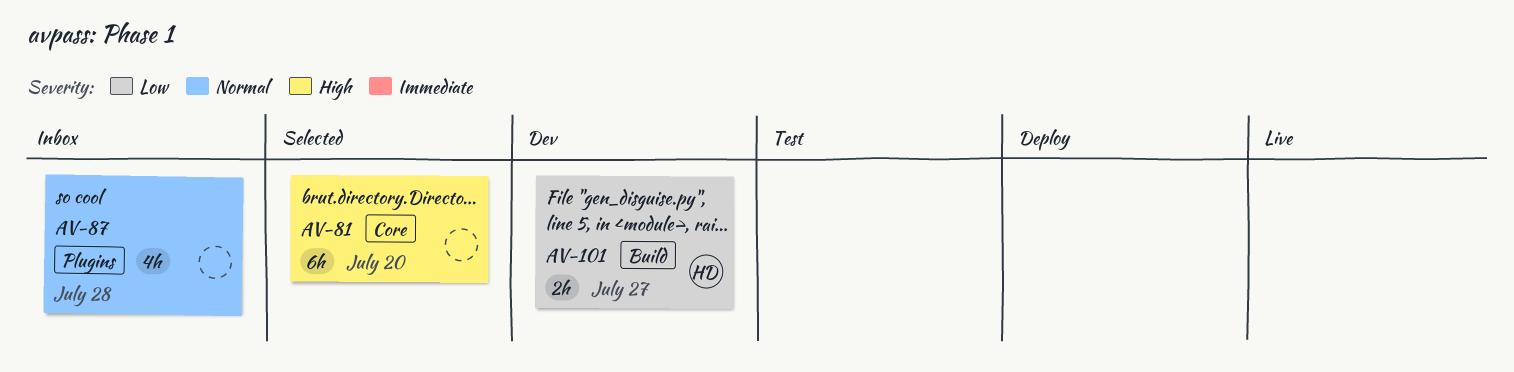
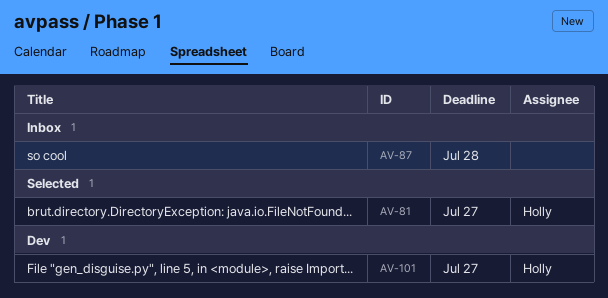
AV-81, owner: none -> Holly
AV-81, due: Jul 20 -> Jul 27

